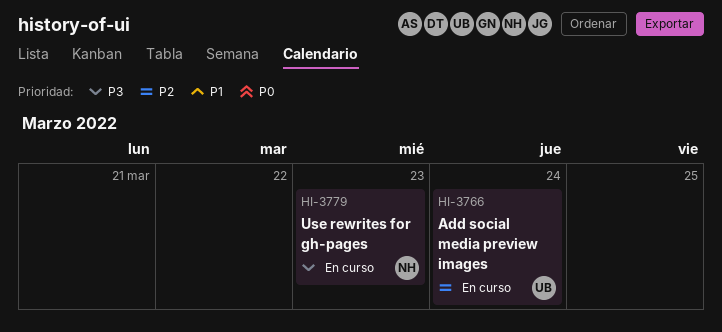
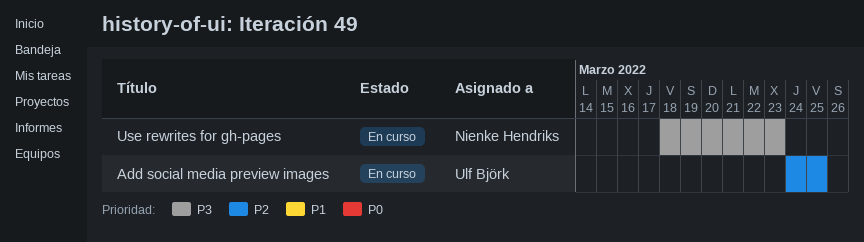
Add social media preview images, due: Mar 24 -> Mar 25

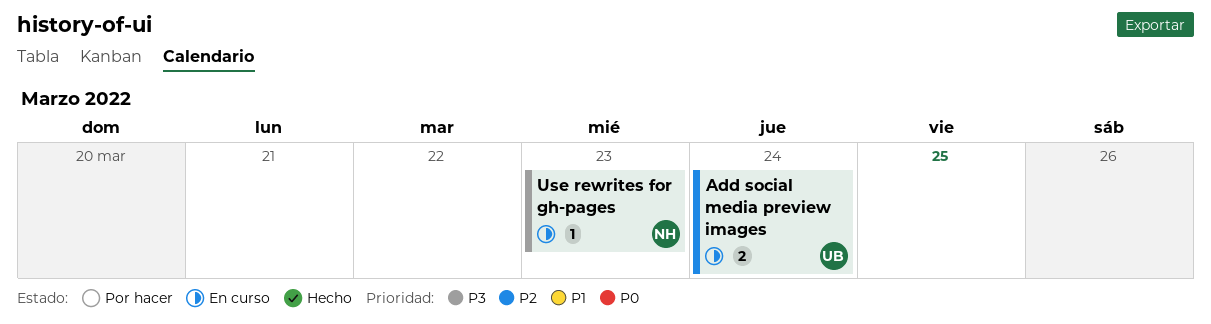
Add social media preview images, due: Mar 25 -> Mar 24

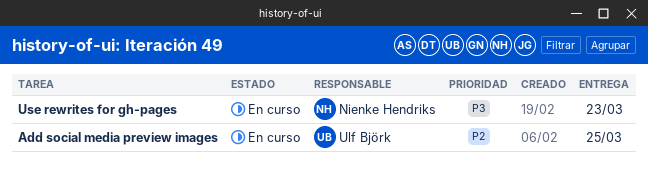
Add social media preview images, due: Mar 24 -> Mar 25

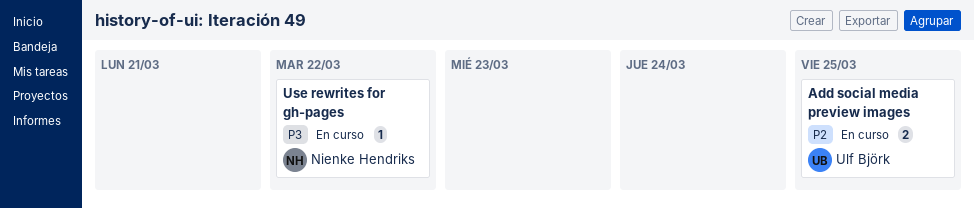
Use rewrites for gh-pages, due: Mar 23 -> Mar 22

